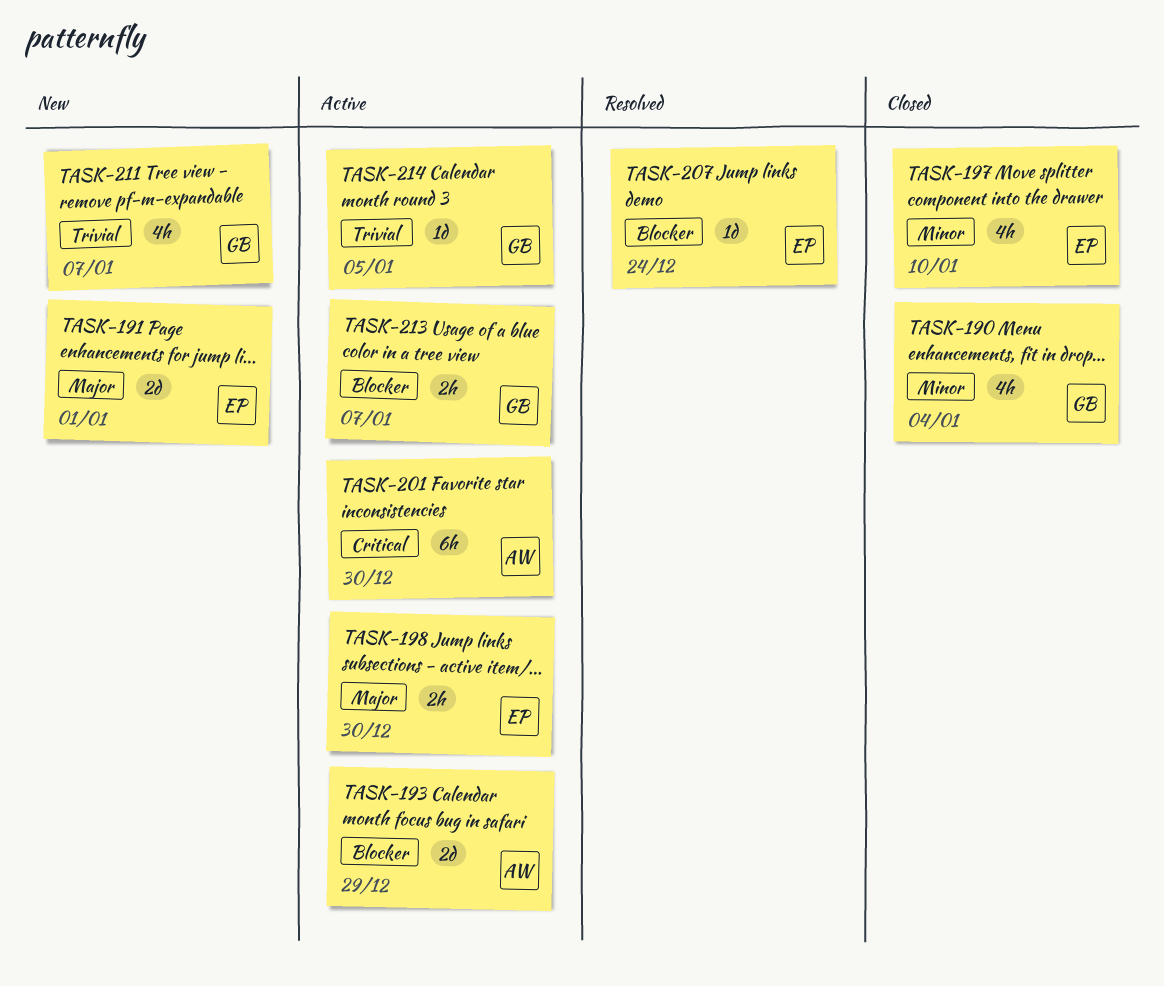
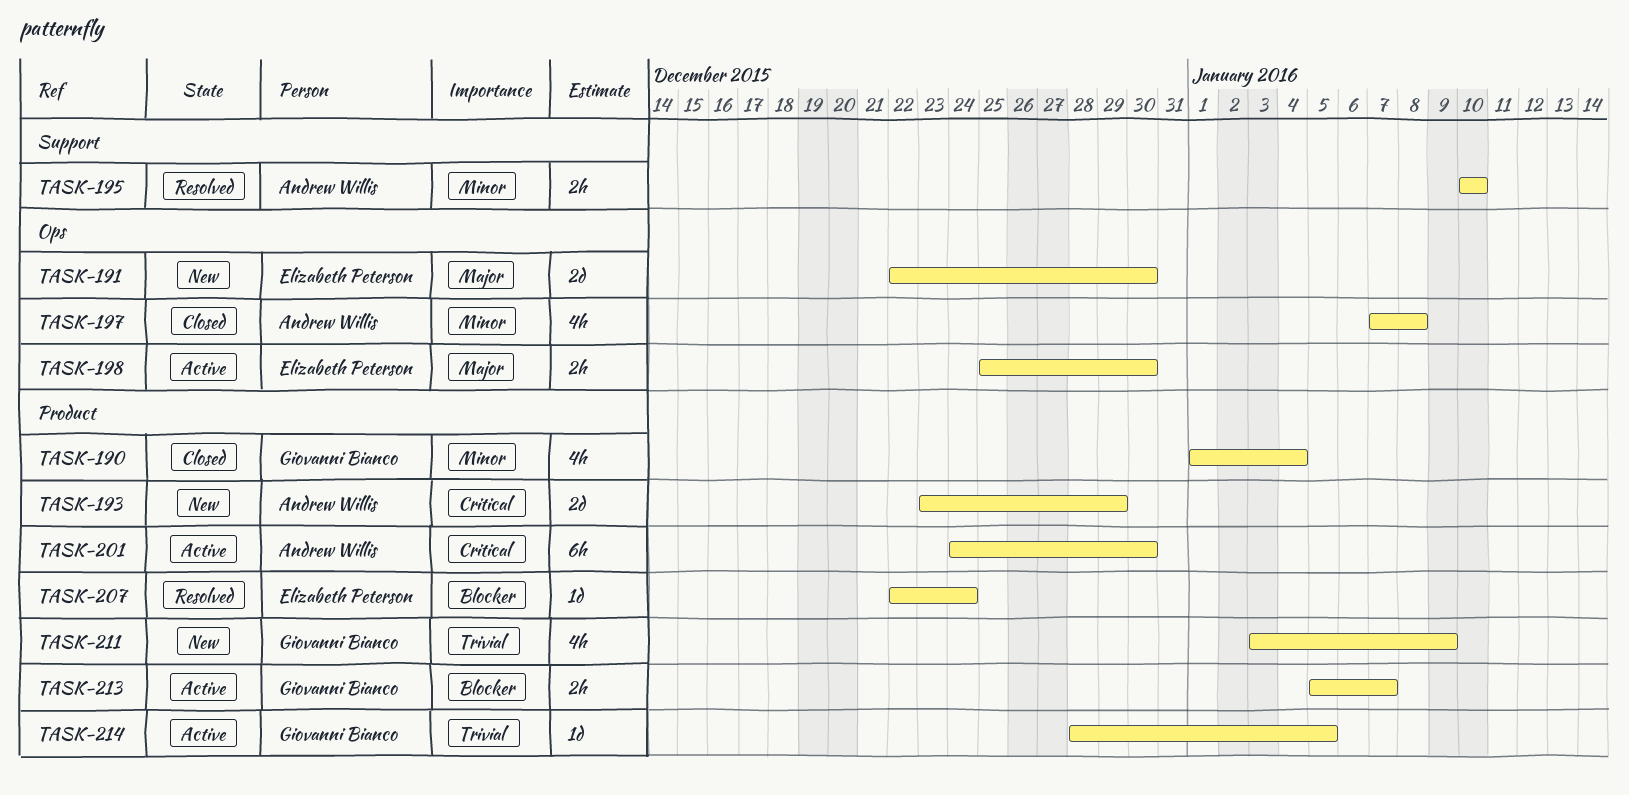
TASK-191, due: Jan 1 -> Dec 30
TASK-193, status: Active -> New
TASK-193, priority: Blocker -> Critical
TASK-195: none -> present
TASK-197, owner: Elizabeth Peterson -> Andrew Willis
TASK-197, due: Jan 10 -> Jan 8
TASK-211, due: Jan 7 -> Jan 9

